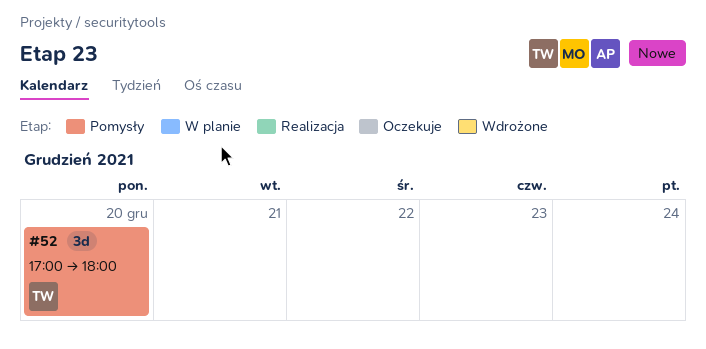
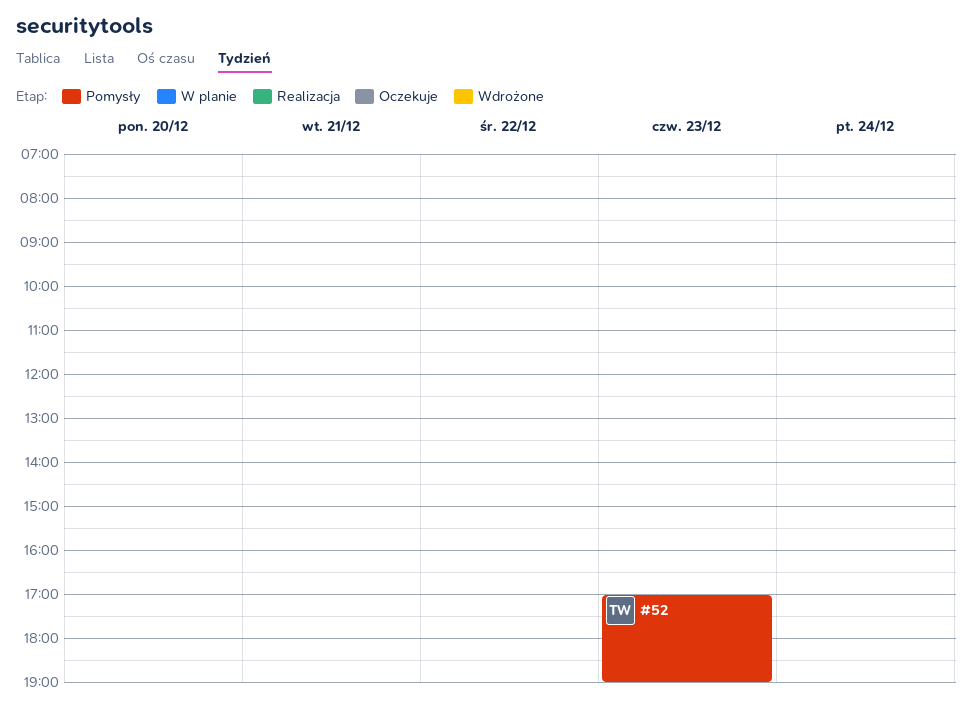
#52, day: Dec 20 -> Dec 23
#52, ends: 18:00 -> 19:00

